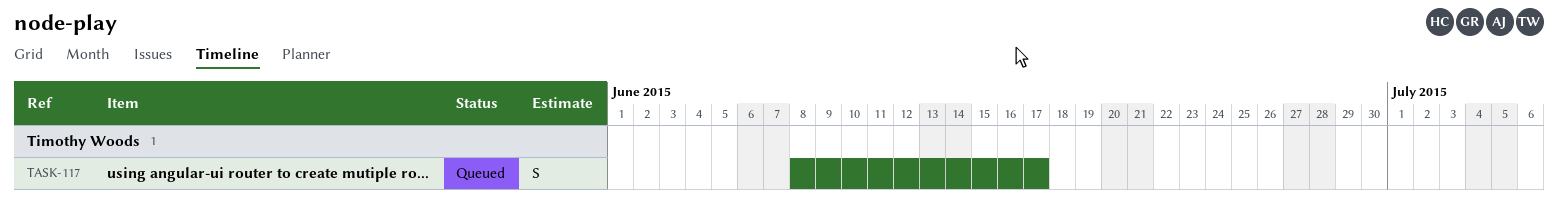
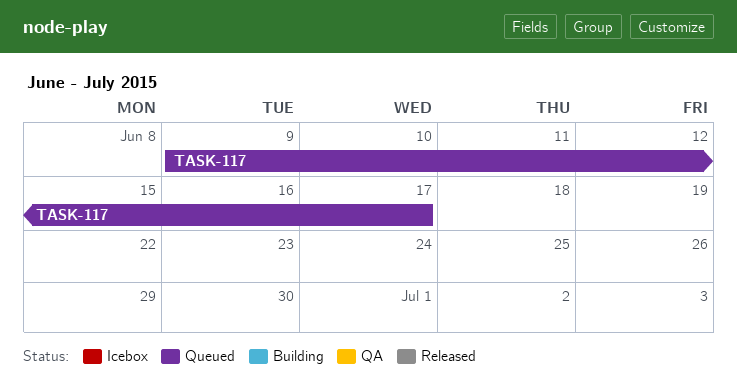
TASK-117, start: Jun 8 -> Jun 9

